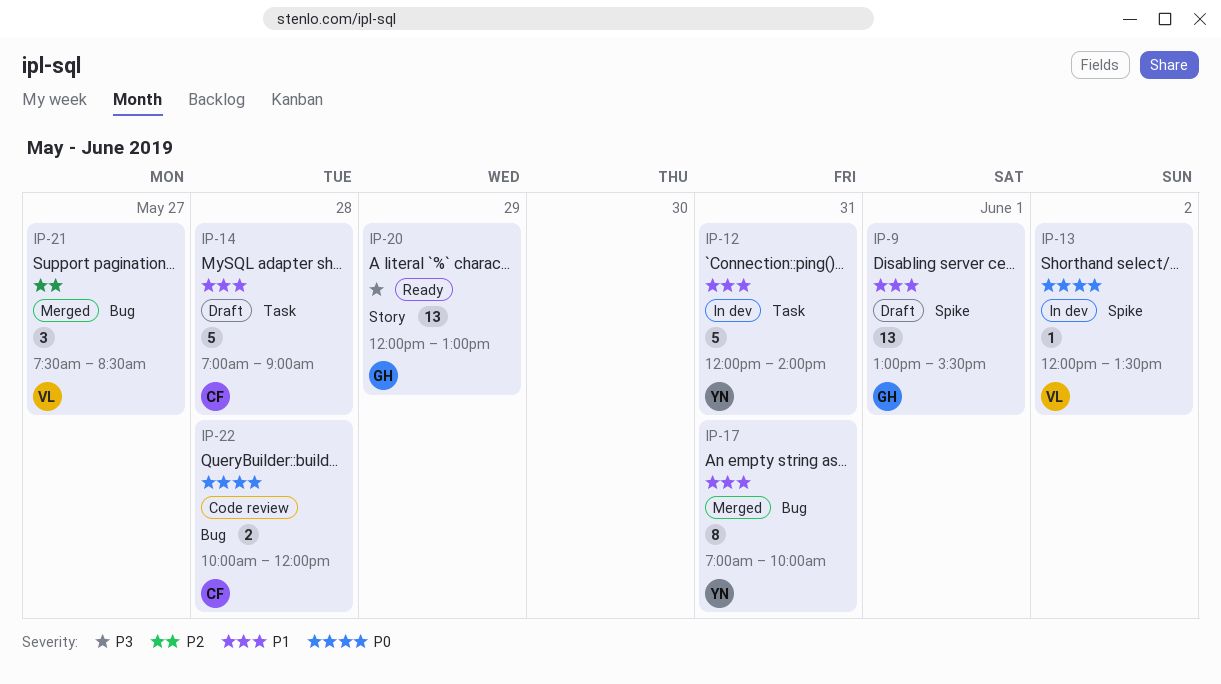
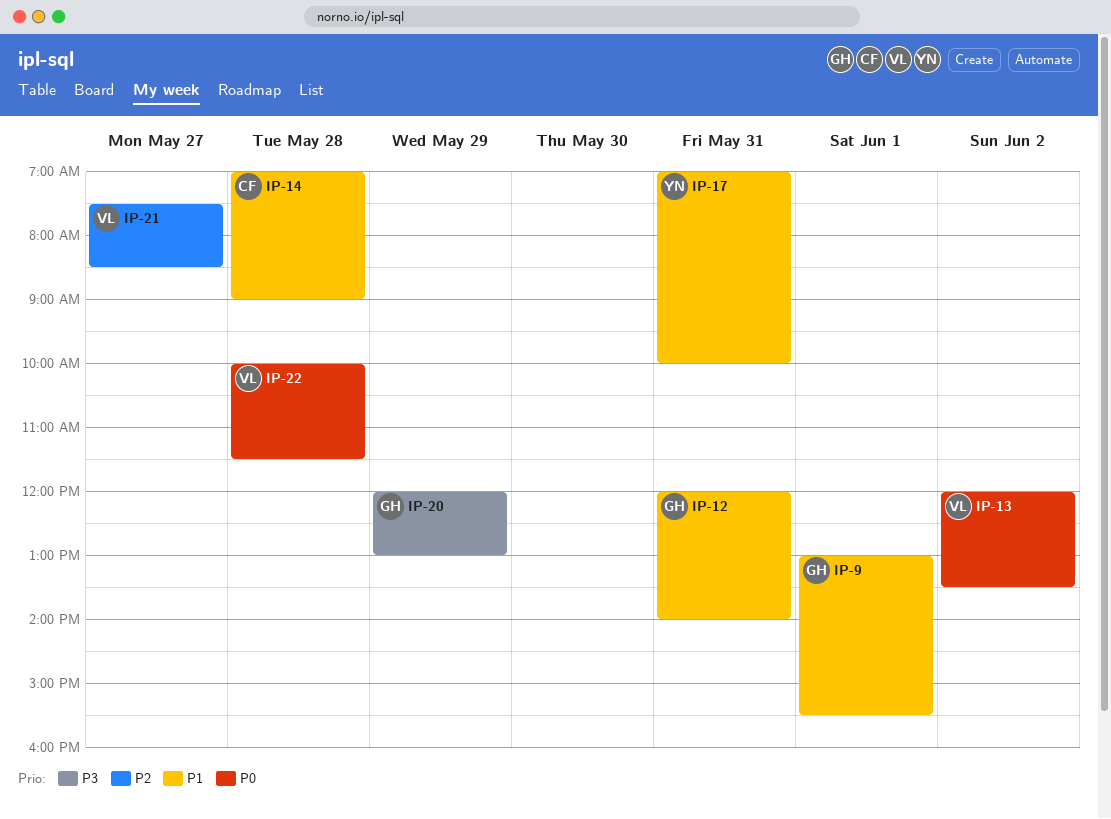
IP-12, owner: YN -> GH
IP-22, owner: CF -> VL
IP-22, ends: 12:00 -> 11:30

